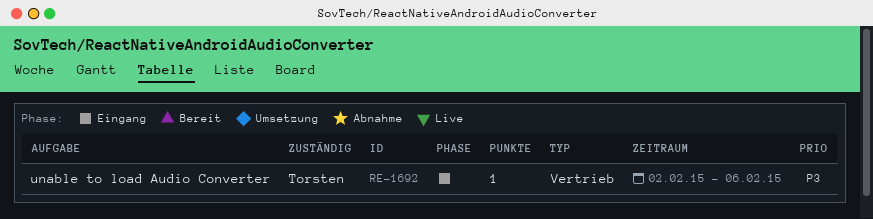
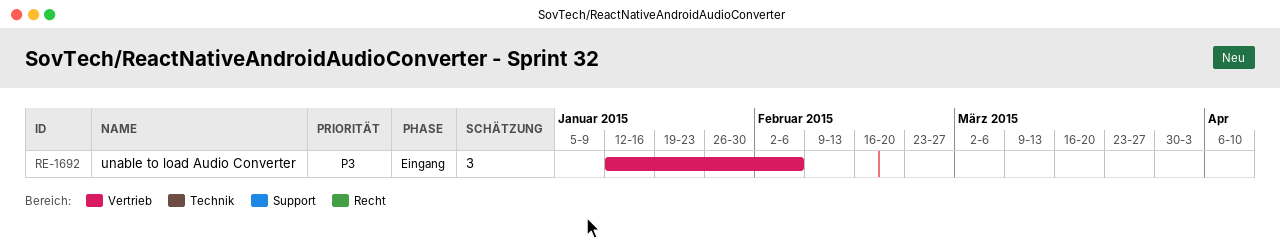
RE-1692, estimate: 1 -> 3
RE-1692, start: Feb 2 -> Jan 12

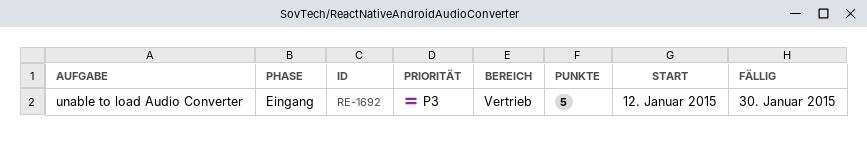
RE-1692, estimate: 3 -> 5
RE-1692, due: Feb 6 -> Jan 30

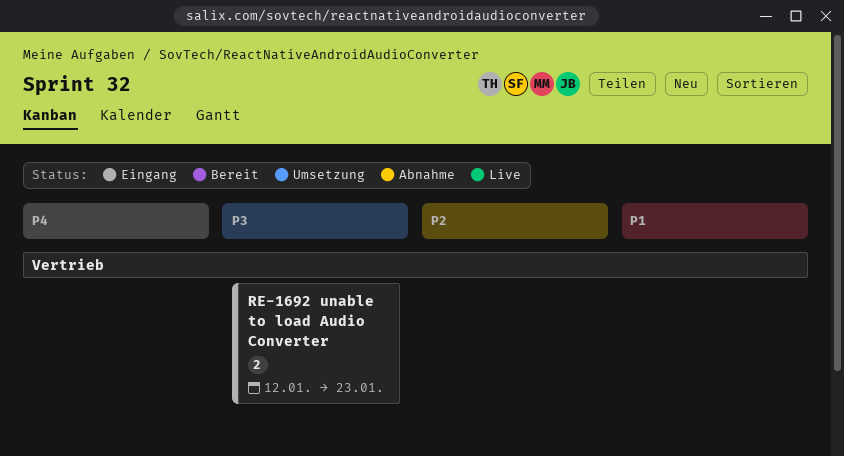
RE-1692, estimate: 5 -> 2
RE-1692, due: Jan 30 -> Jan 23

